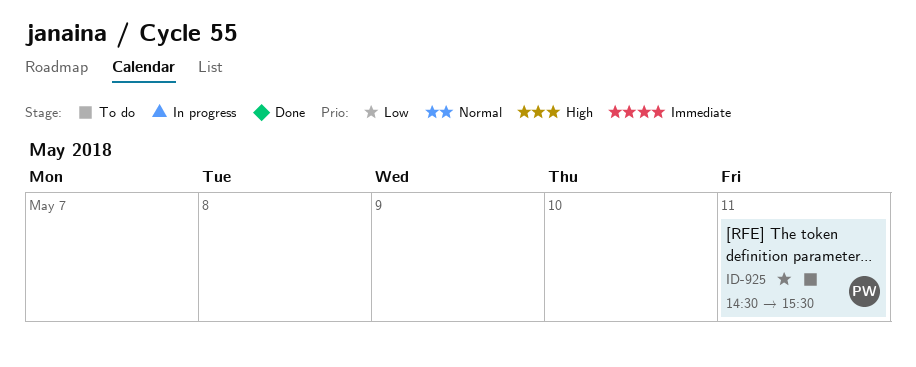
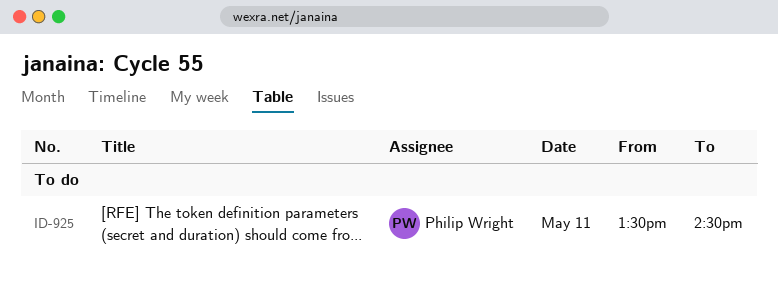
ID-925, begins: 14:30 -> 13:30
ID-925, ends: 15:30 -> 14:30

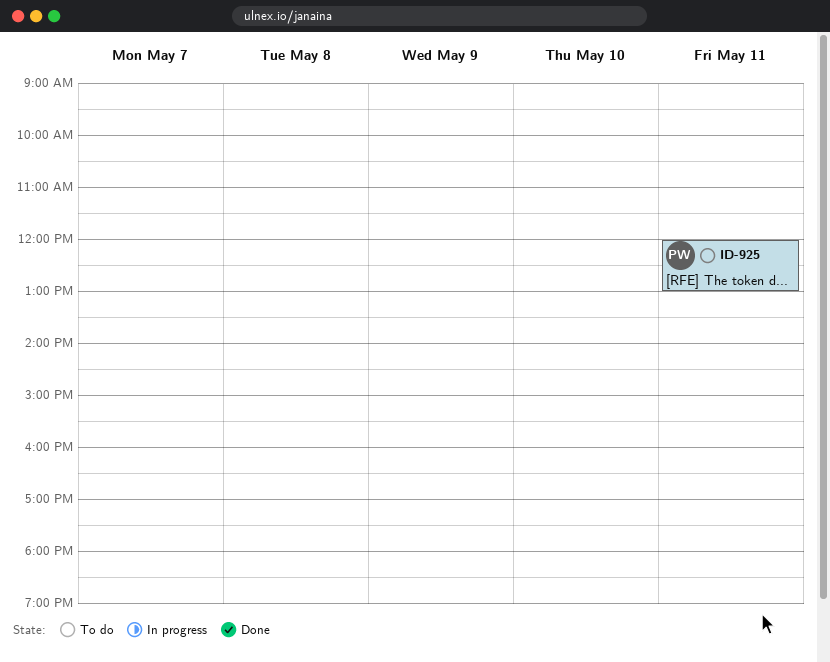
ID-925, begins: 13:30 -> 12:00
ID-925, ends: 14:30 -> 13:00

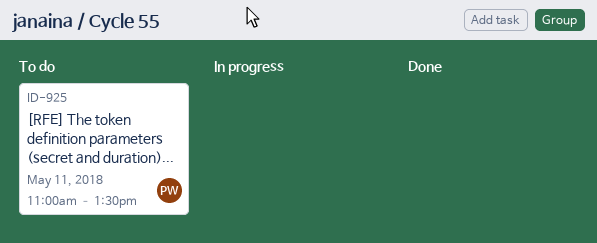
ID-925, begins: 12:00 -> 11:00
ID-925, ends: 13:00 -> 13:30

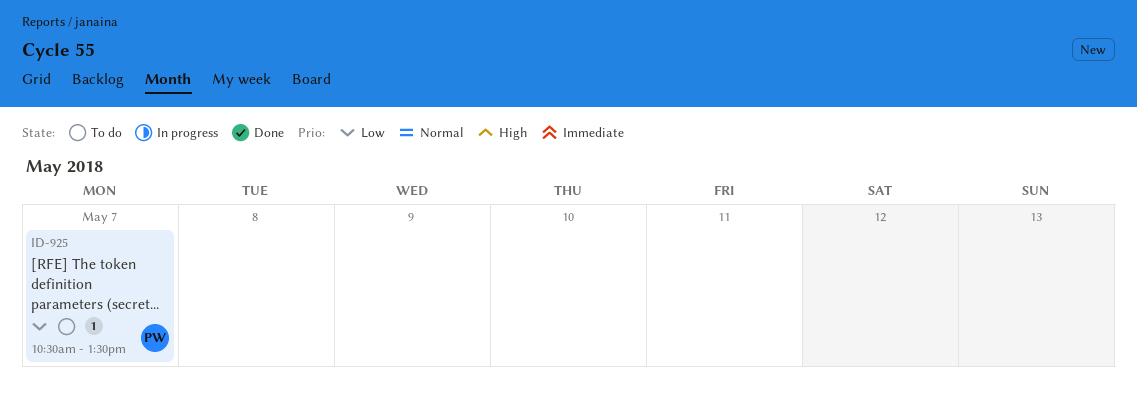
ID-925, day: May 11 -> May 7
ID-925, begins: 11:00 -> 10:30

